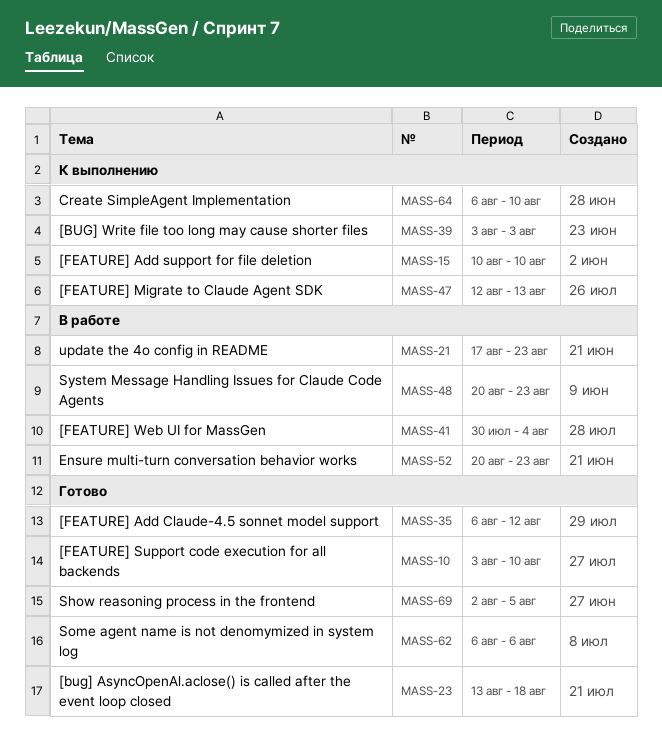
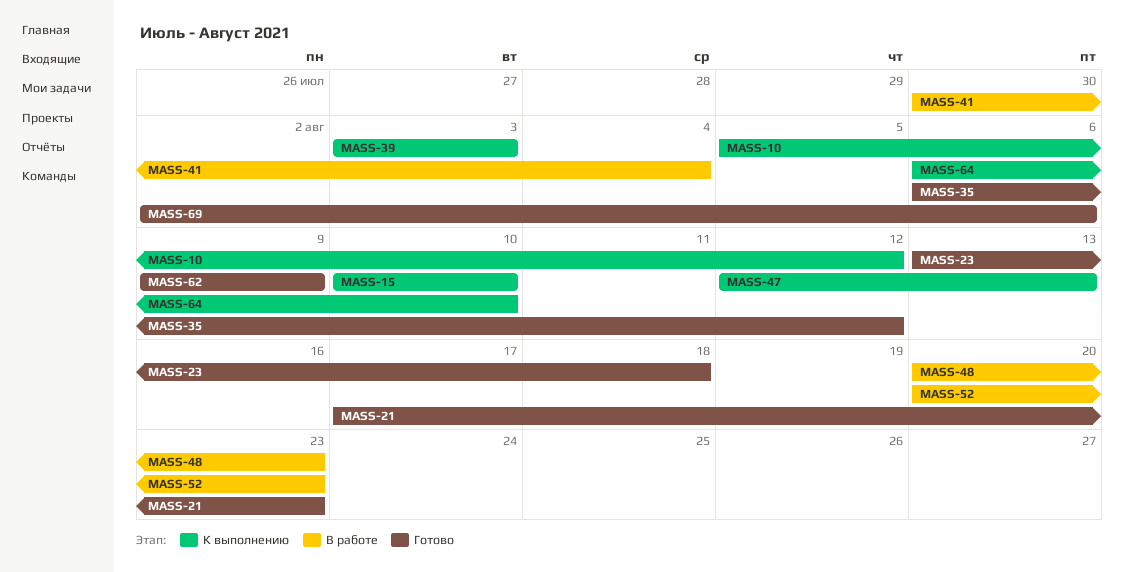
MASS-10, status: Готово -> К выполнению
MASS-10, start: Aug 3 -> Aug 5
MASS-10, due: Aug 10 -> Aug 12
MASS-21, status: В работе -> Готово
MASS-62, start: Aug 6 -> Aug 9
MASS-62, due: Aug 6 -> Aug 9
MASS-69, due: Aug 5 -> Aug 6

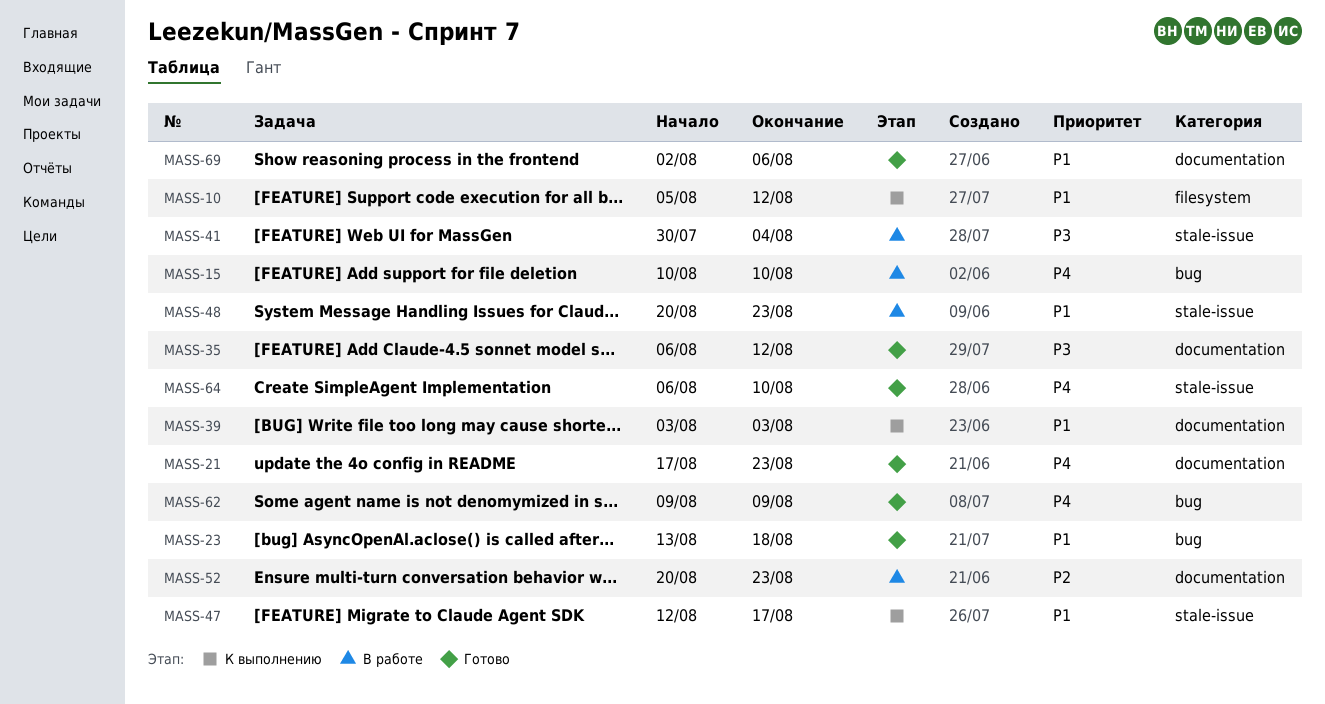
MASS-15, status: К выполнению -> В работе
MASS-47, due: Aug 13 -> Aug 17
MASS-64, status: К выполнению -> Готово

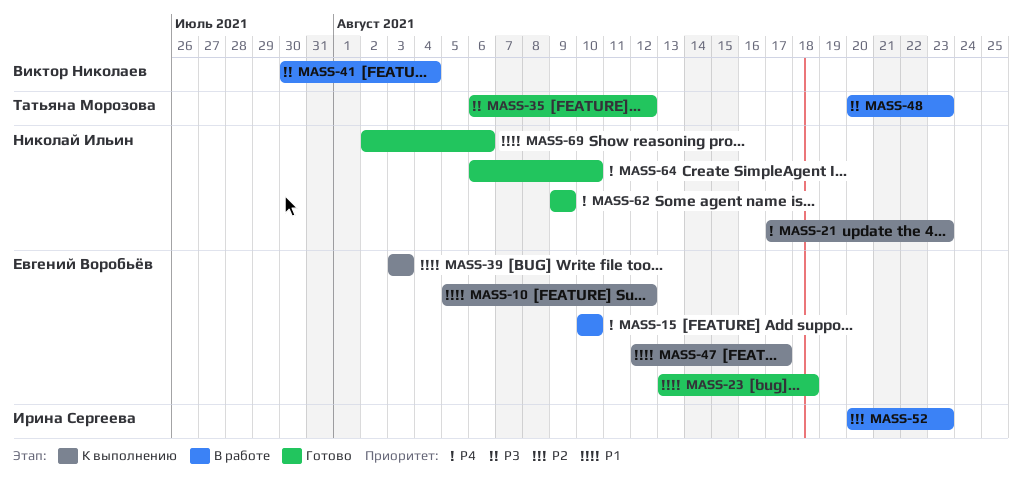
MASS-21, status: Готово -> К выполнению
MASS-48, priority: P1 -> P3

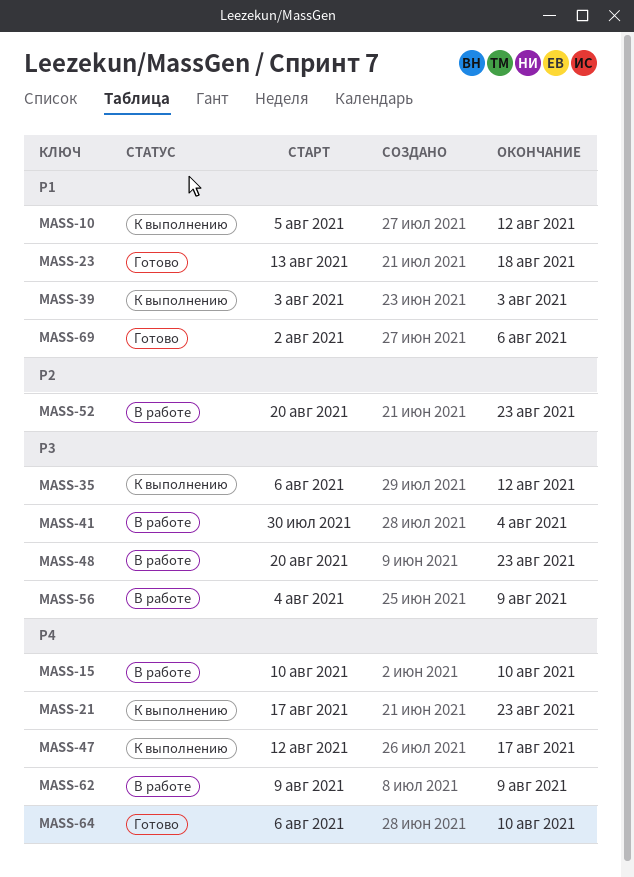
MASS-35, status: Готово -> К выполнению
MASS-47, priority: P1 -> P4
MASS-56: none -> present
MASS-62, status: Готово -> В работе

